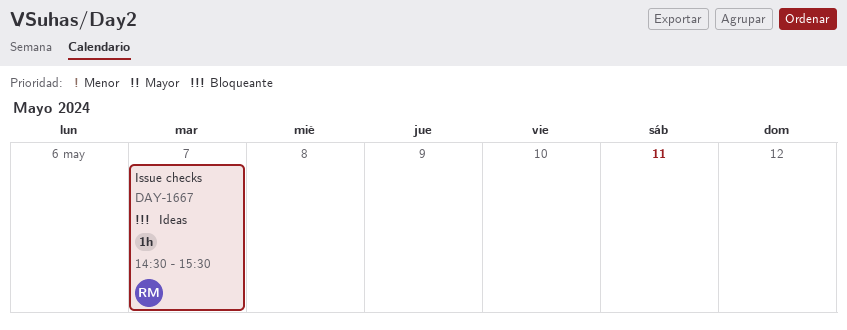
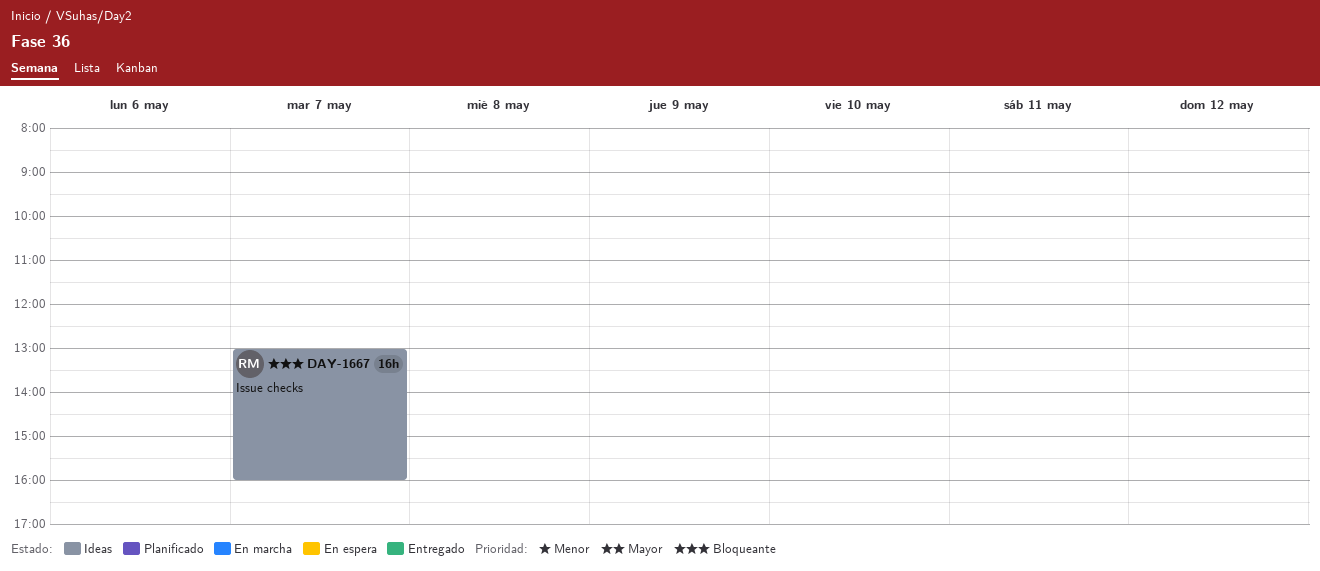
DAY-1667, estimate: 1h -> 16h
DAY-1667, begins: 14:30 -> 13:00
DAY-1667, ends: 15:30 -> 16:00

